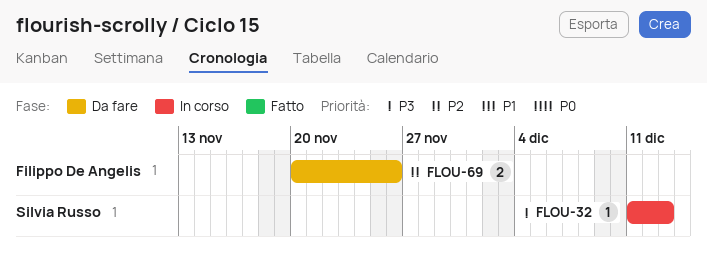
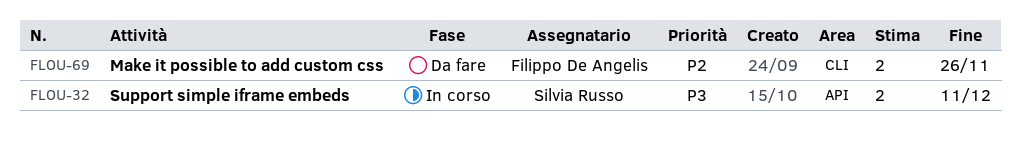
FLOU-32, estimate: 1 -> 2
FLOU-32, due: Dec 13 -> Dec 11

